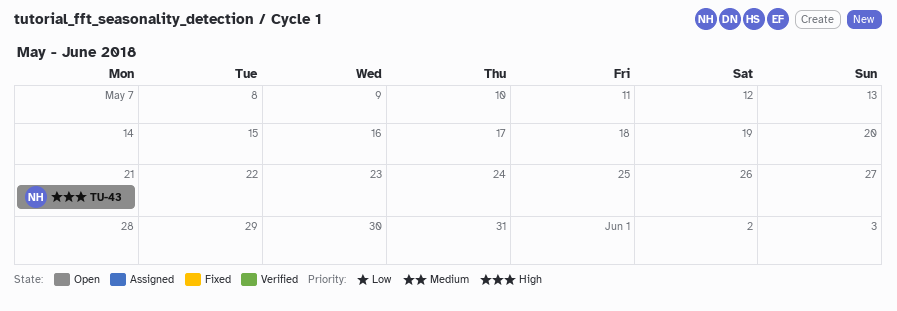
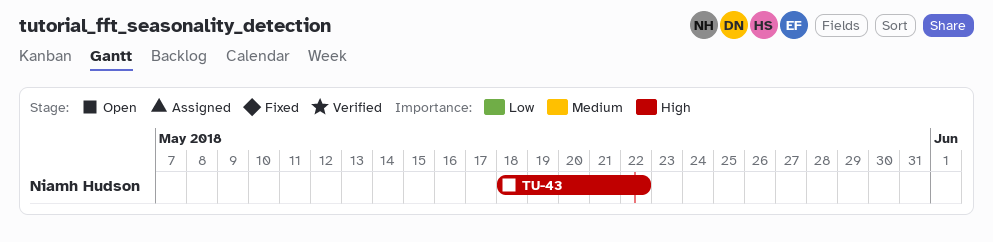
TU-43, start: May 21 -> May 18
TU-43, due: May 21 -> May 22

